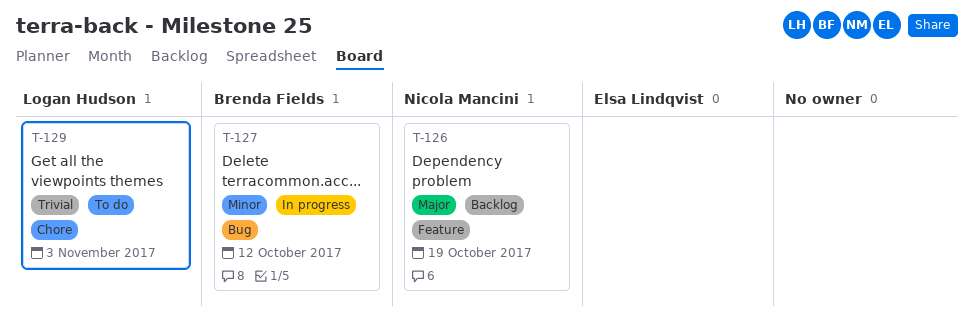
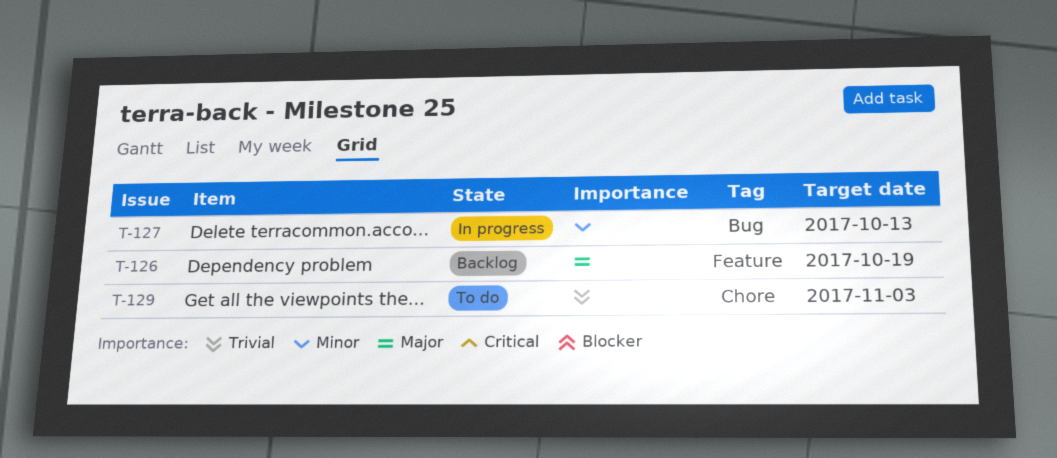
T-127, due: Oct 12 -> Oct 13

